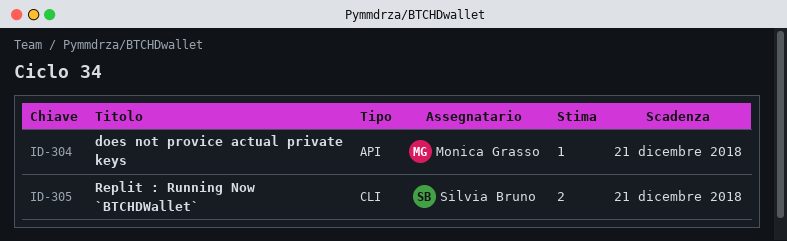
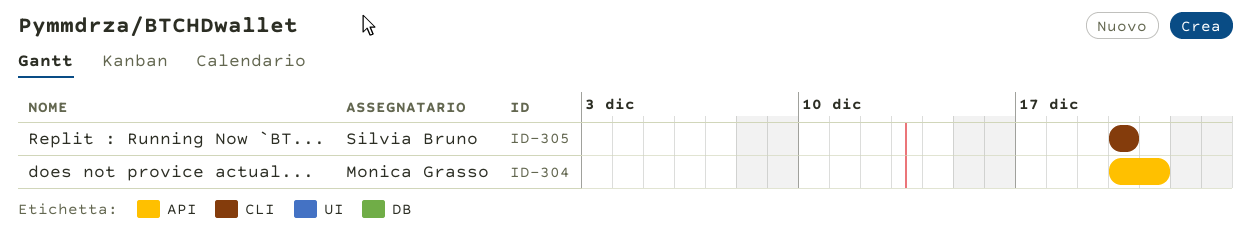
ID-305, due: Dec 21 -> Dec 20

